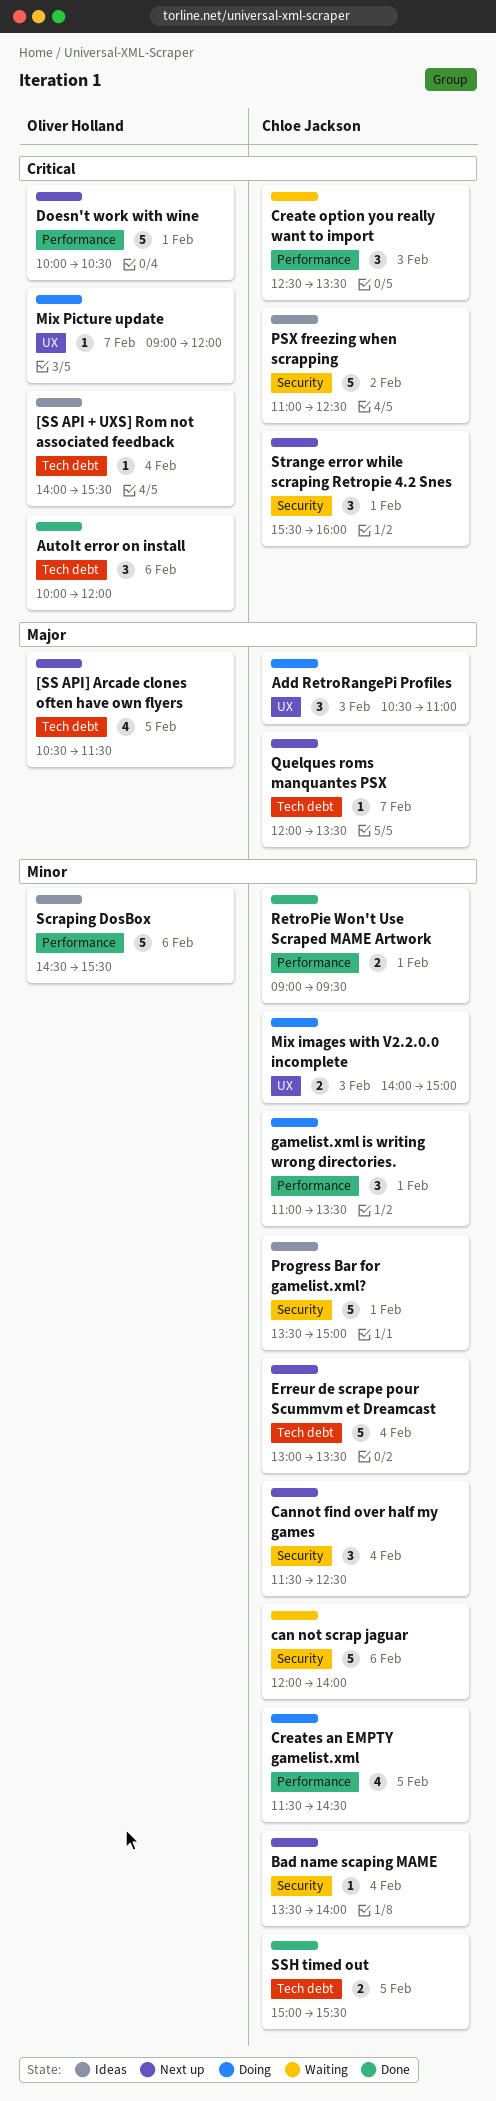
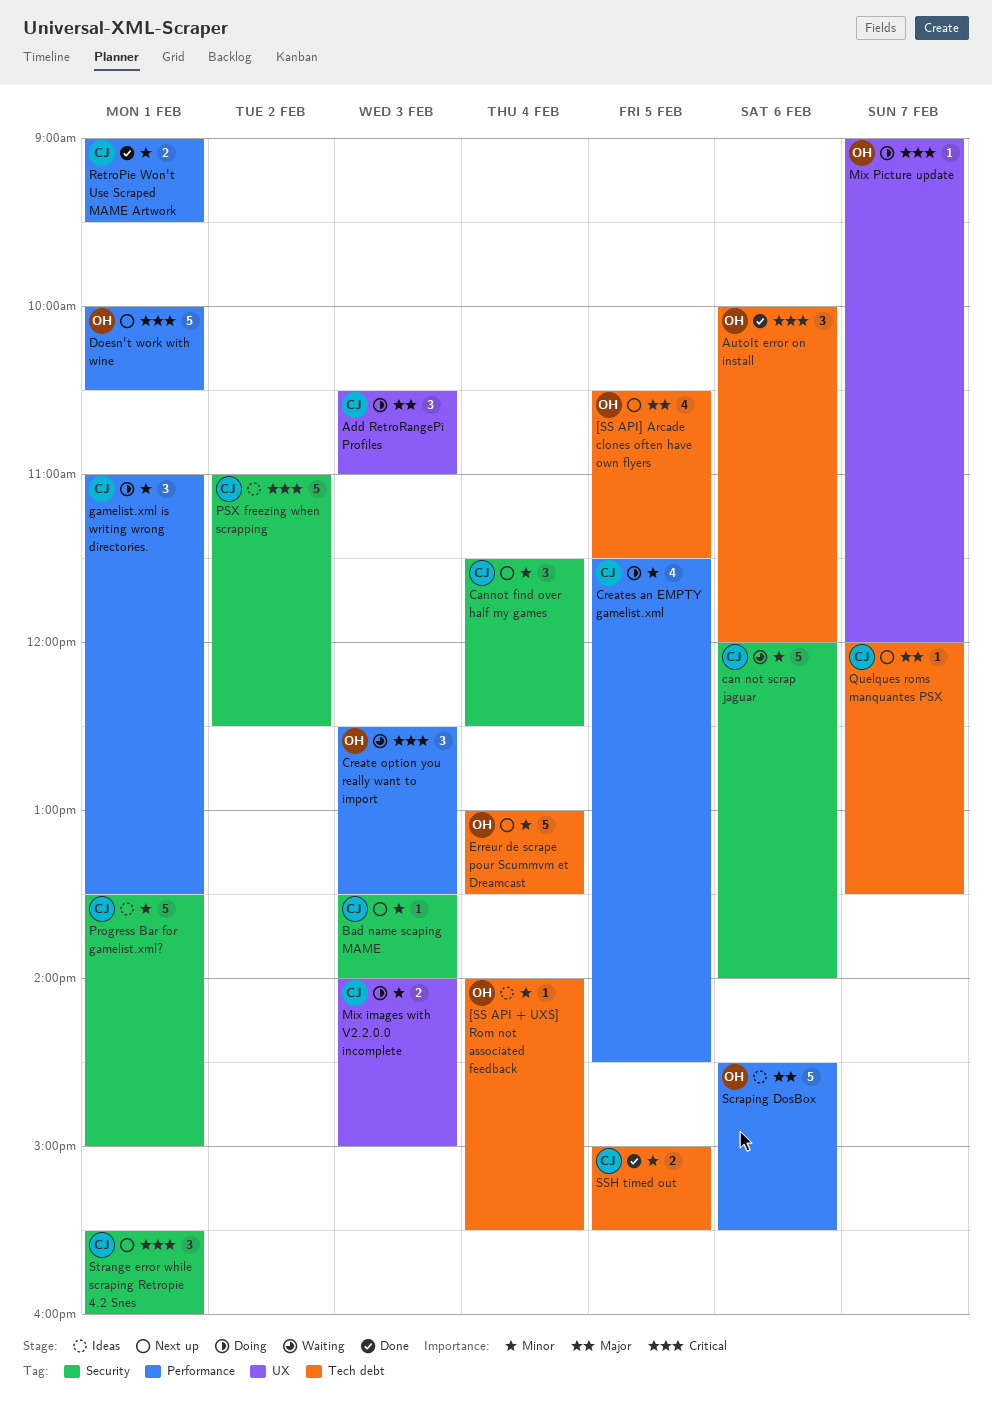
[SS API + UXS] Rom not associated feedback, priority: Critical -> Minor
Bad name scaping MAME, day: Feb 4 -> Feb 3
Create option you really want to import, owner: Chloe Jackson -> Oliver Holland
Erreur de scrape pour Scummvm et Dreamcast, owner: Chloe Jackson -> Oliver Holland
Scraping DosBox, priority: Minor -> Major

